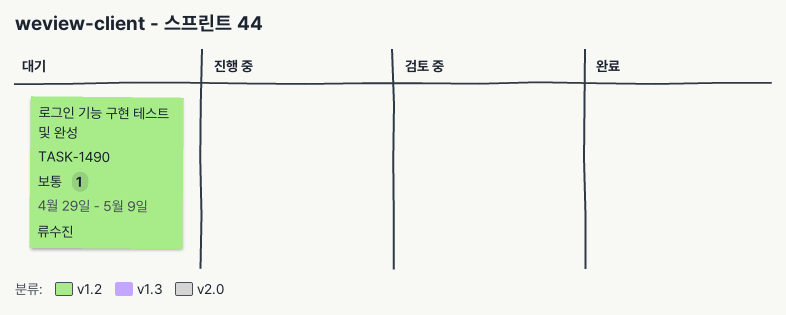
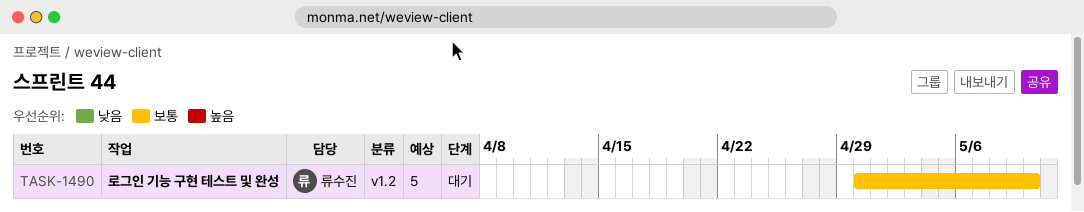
TASK-1490, estimate: 1 -> 5
TASK-1490, start: Apr 29 -> Apr 30
TASK-1490, due: May 9 -> May 10

